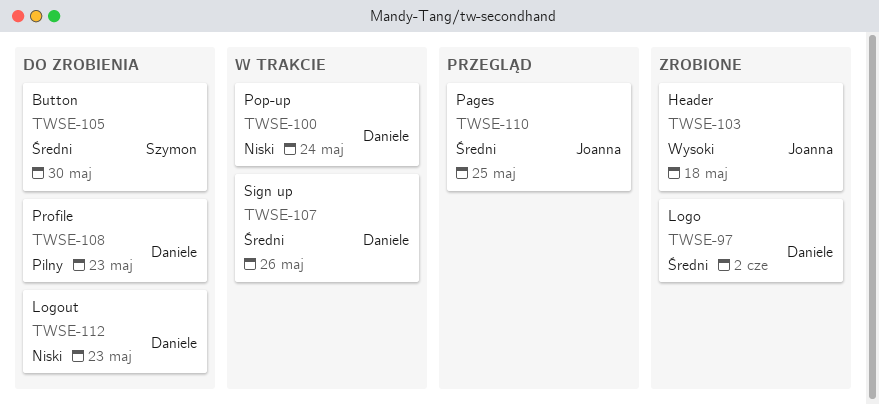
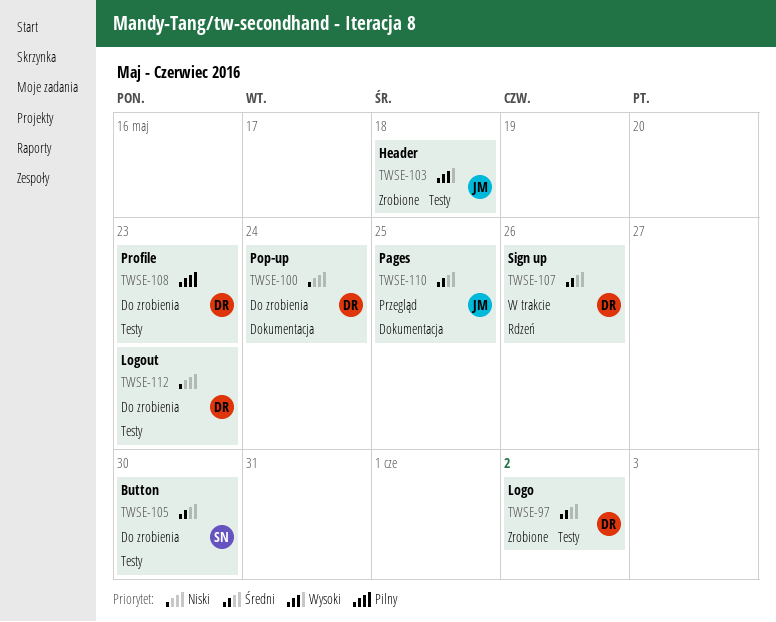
TWSE-100, status: W trakcie -> Do zrobienia

